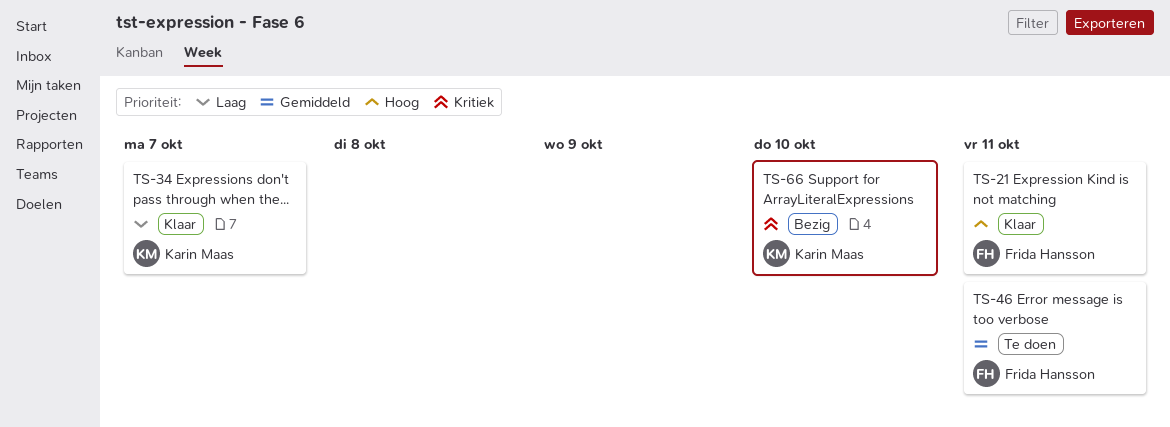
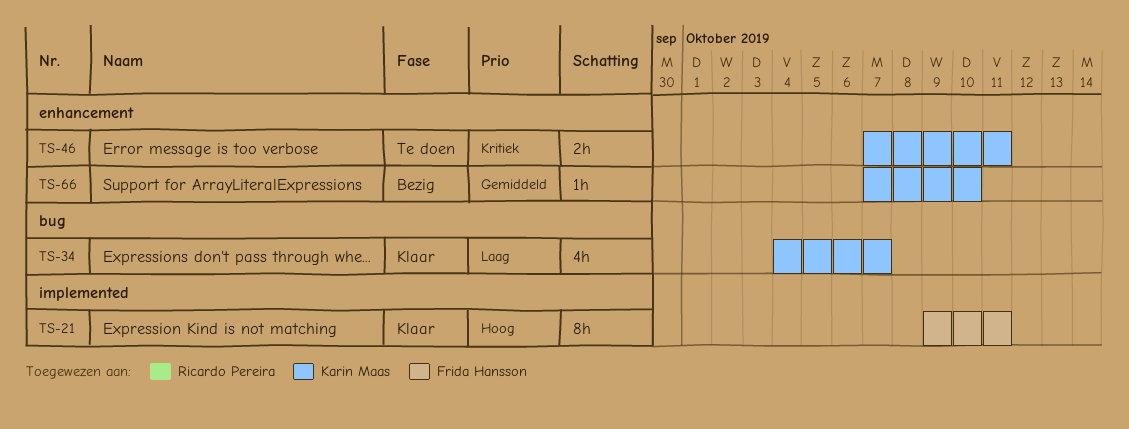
TS-46, owner: Frida Hansson -> Karin Maas
TS-46, priority: Gemiddeld -> Kritiek
TS-66, priority: Kritiek -> Gemiddeld

